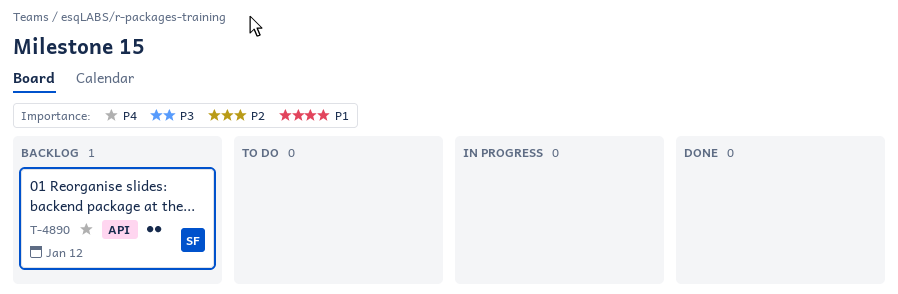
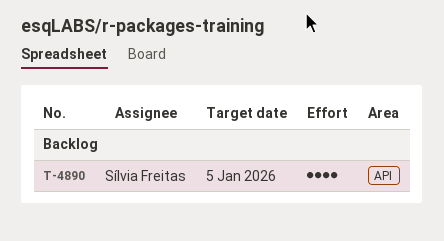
T-4890, estimate: 2 -> 4
T-4890, due: Jan 12 -> Jan 5

